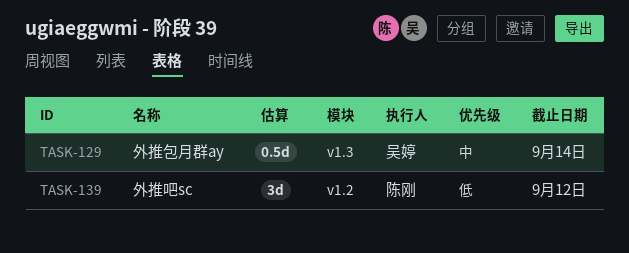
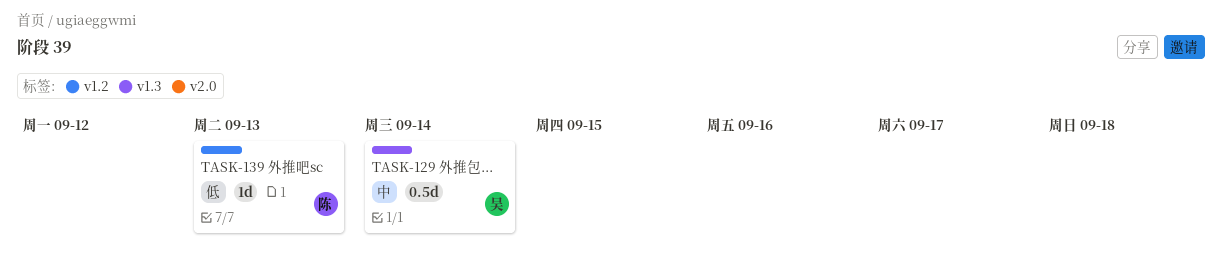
TASK-139, estimate: 3d -> 1d
TASK-139, due: Sep 12 -> Sep 13

